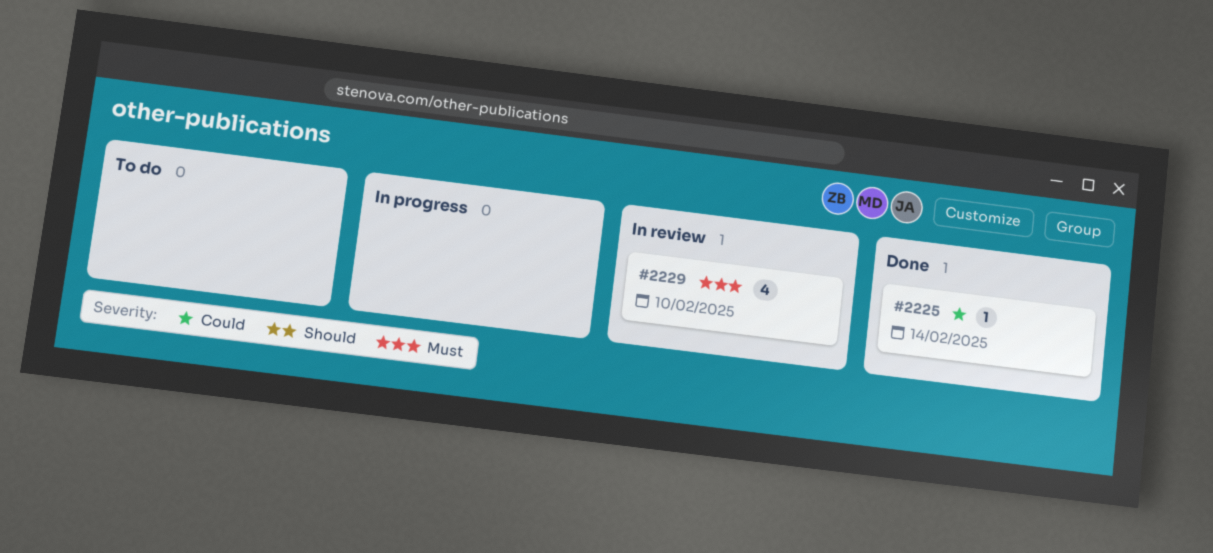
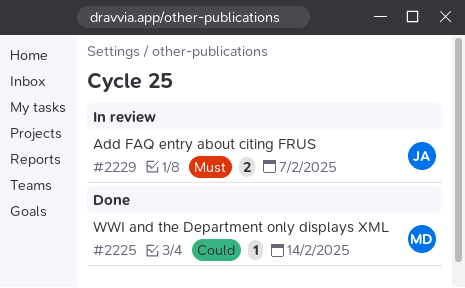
#2229, estimate: 4 -> 2
#2229, due: Feb 10 -> Feb 7

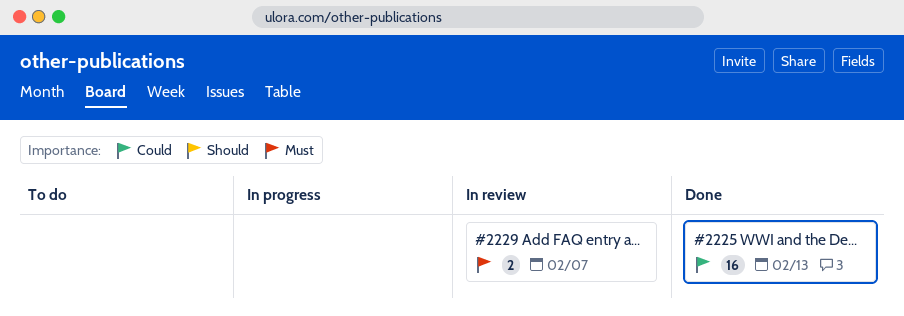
#2225, estimate: 1 -> 16
#2225, due: Feb 14 -> Feb 13

